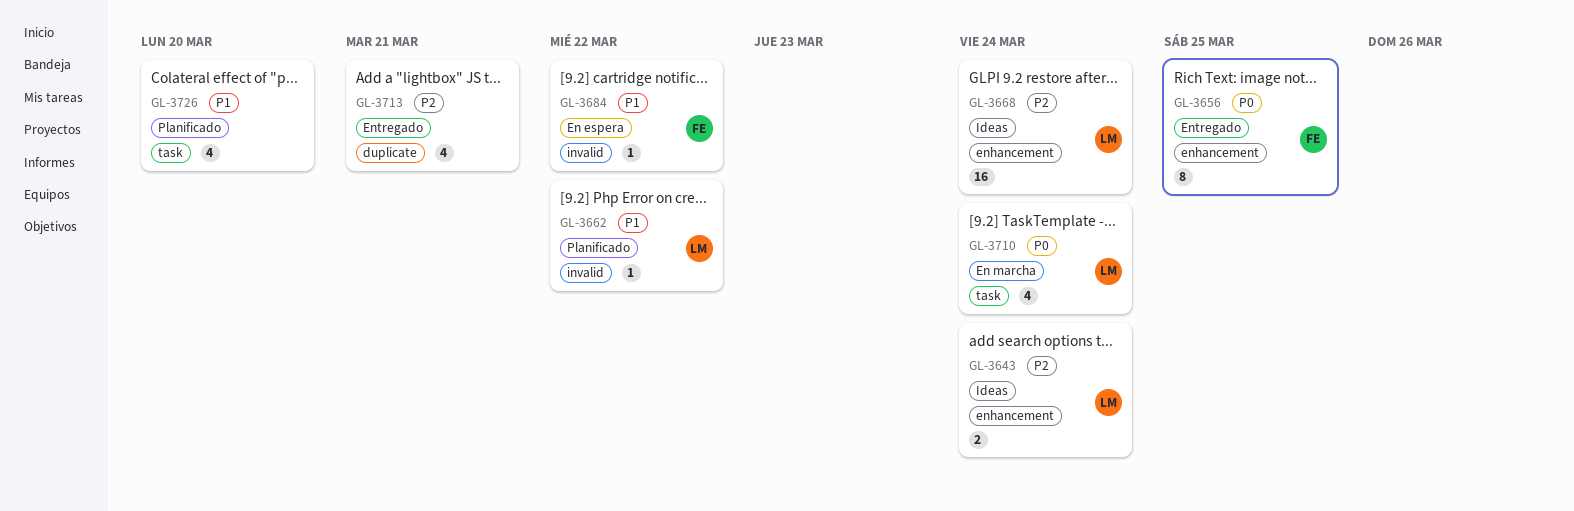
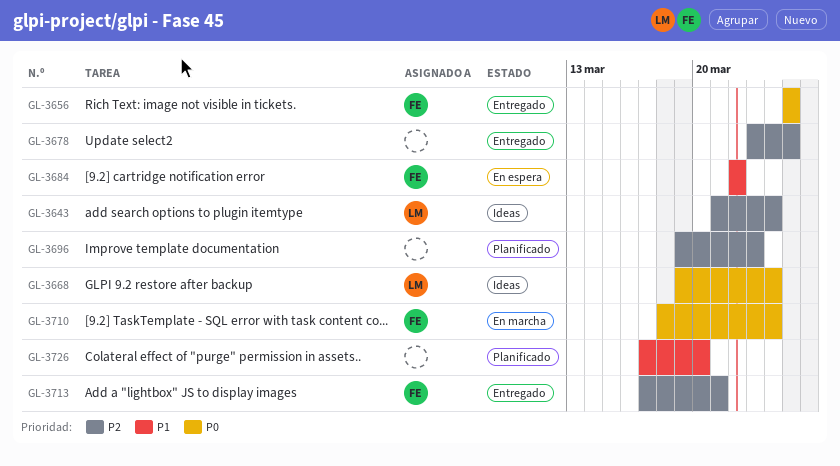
GL-3662: present -> none
GL-3668, priority: P2 -> P0
GL-3678: none -> present
GL-3696: none -> present
GL-3710, owner: LM -> FE
GL-3713, owner: none -> FE

